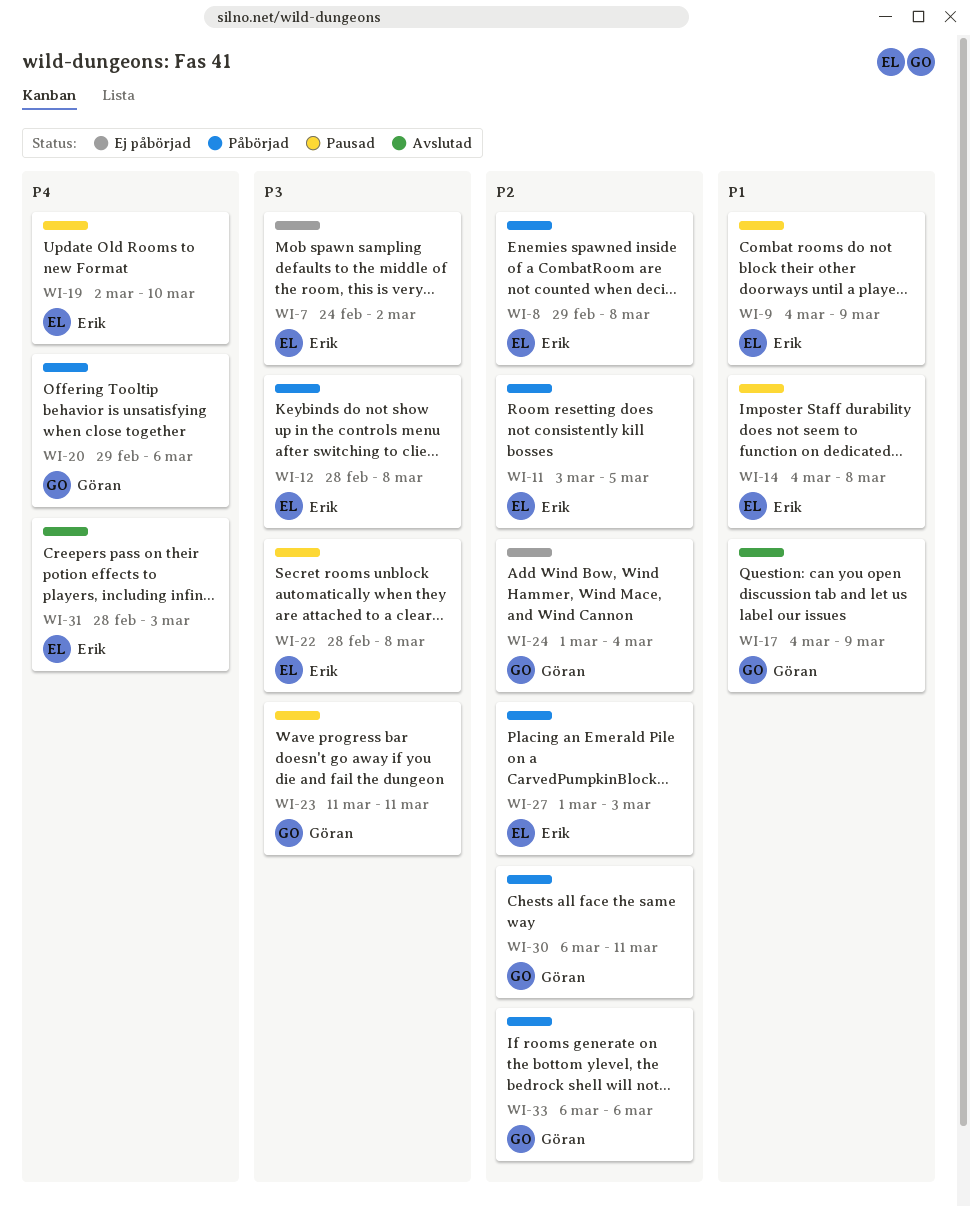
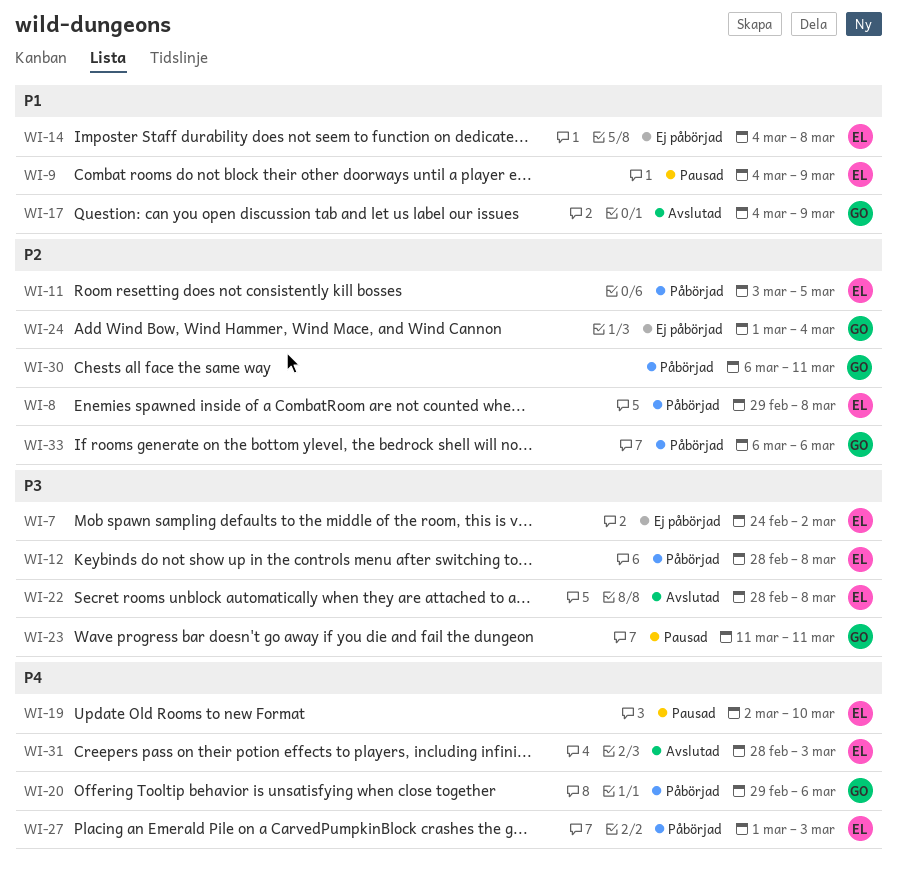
WI-14, status: Pausad -> Ej påbörjad
WI-22, status: Pausad -> Avslutad
WI-27, priority: P2 -> P4

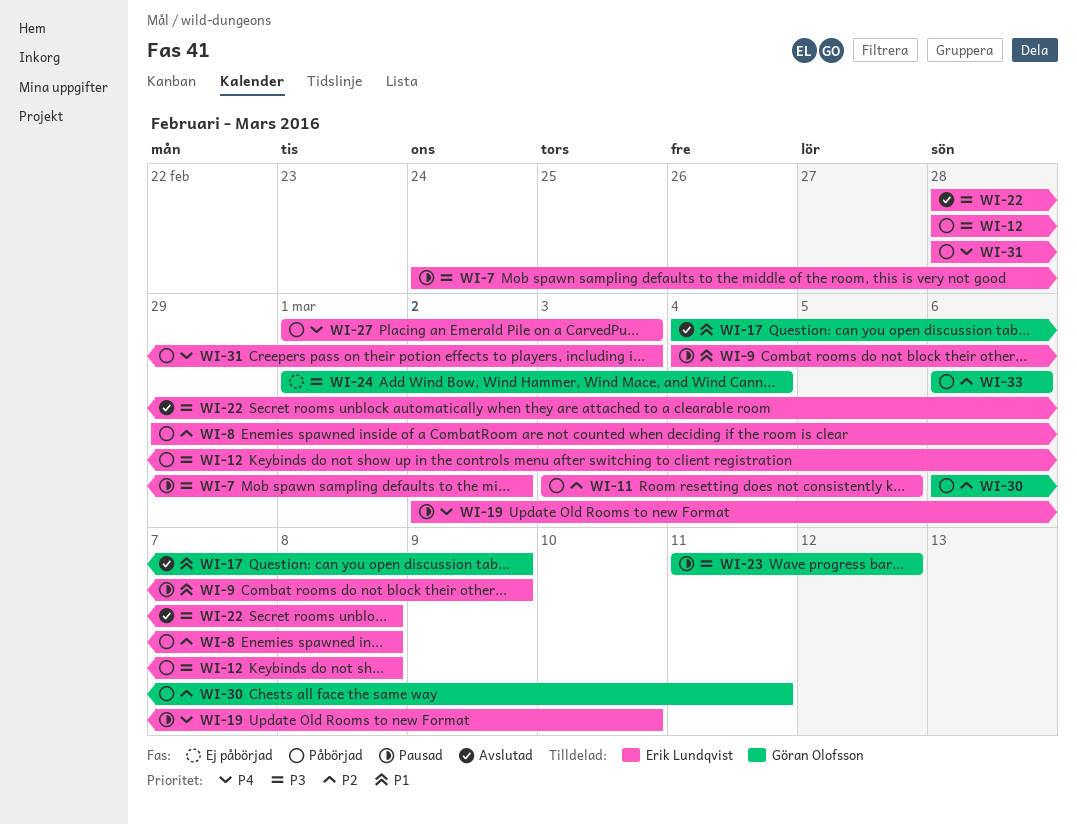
WI-7, status: Ej påbörjad -> Pausad
WI-14: present -> none
WI-20: present -> none
WI-23, due: Mar 11 -> Mar 12
WI-24, priority: P2 -> P3
WI-31, status: Avslutad -> Påbörjad

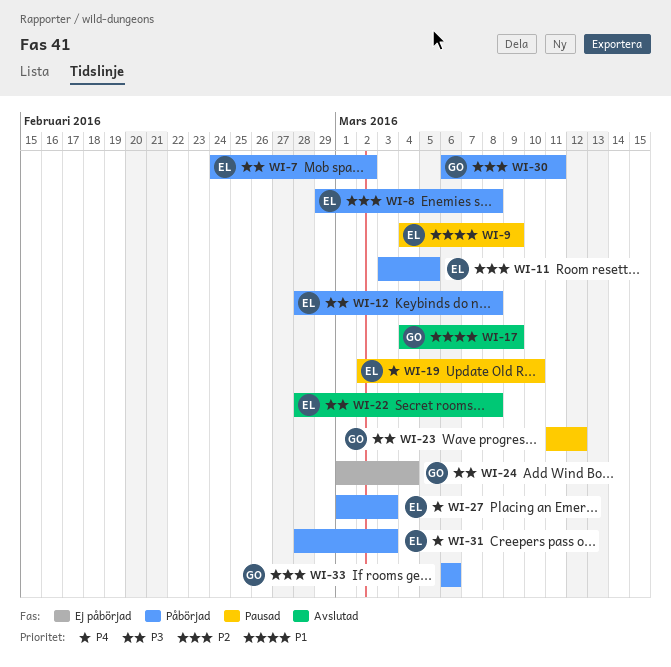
WI-7, status: Pausad -> Påbörjad

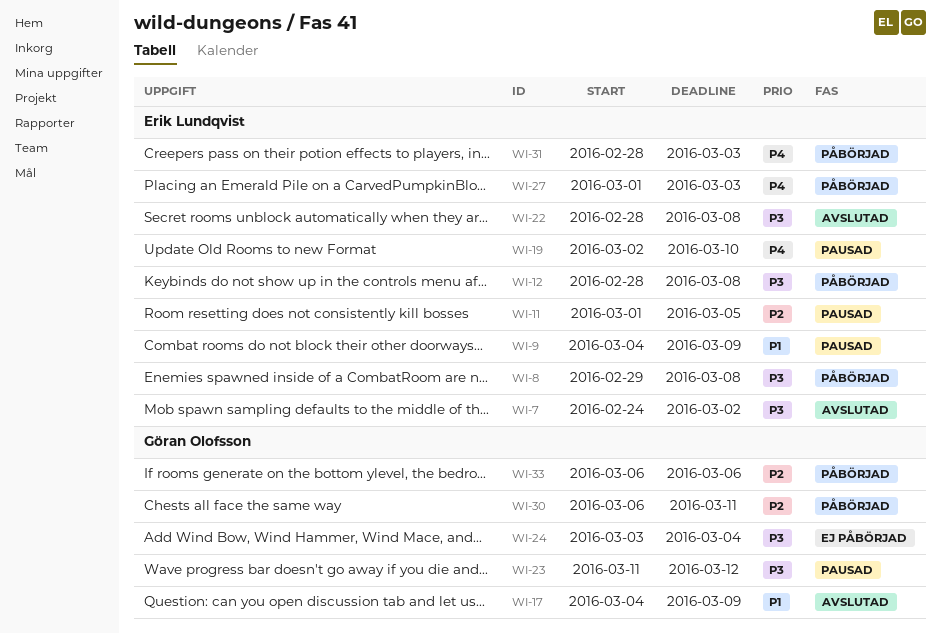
WI-7, status: Påbörjad -> Avslutad
WI-8, priority: P2 -> P3
WI-11, status: Påbörjad -> Pausad
WI-11, start: Mar 3 -> Mar 1
WI-24, start: Mar 1 -> Mar 3

